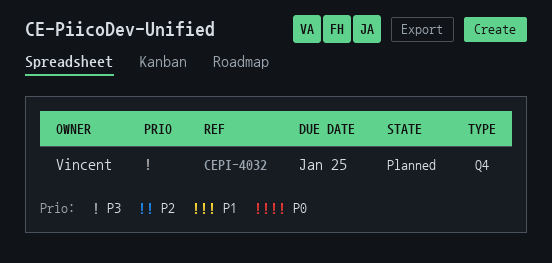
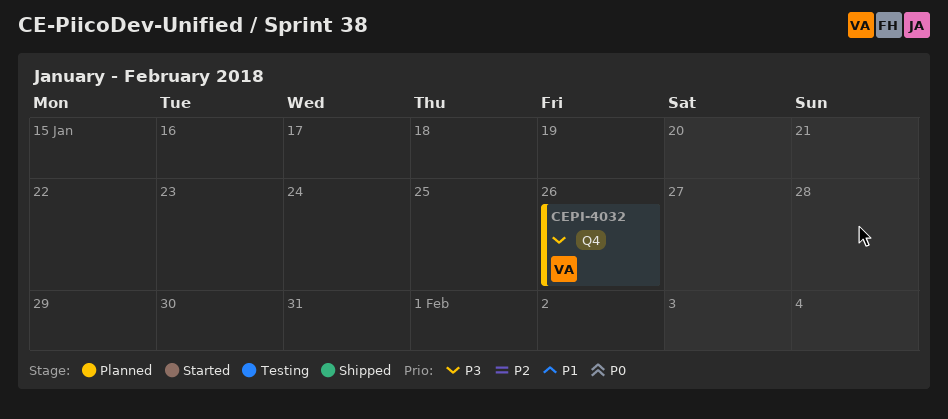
CEPI-4032, due: Jan 25 -> Jan 26

